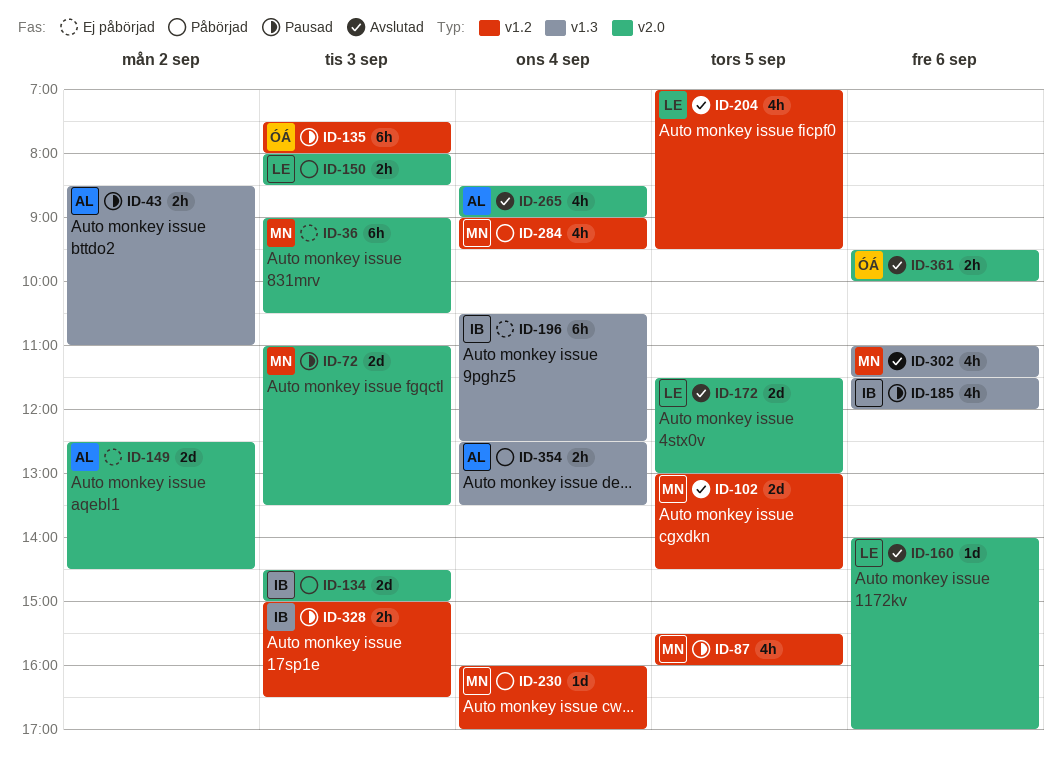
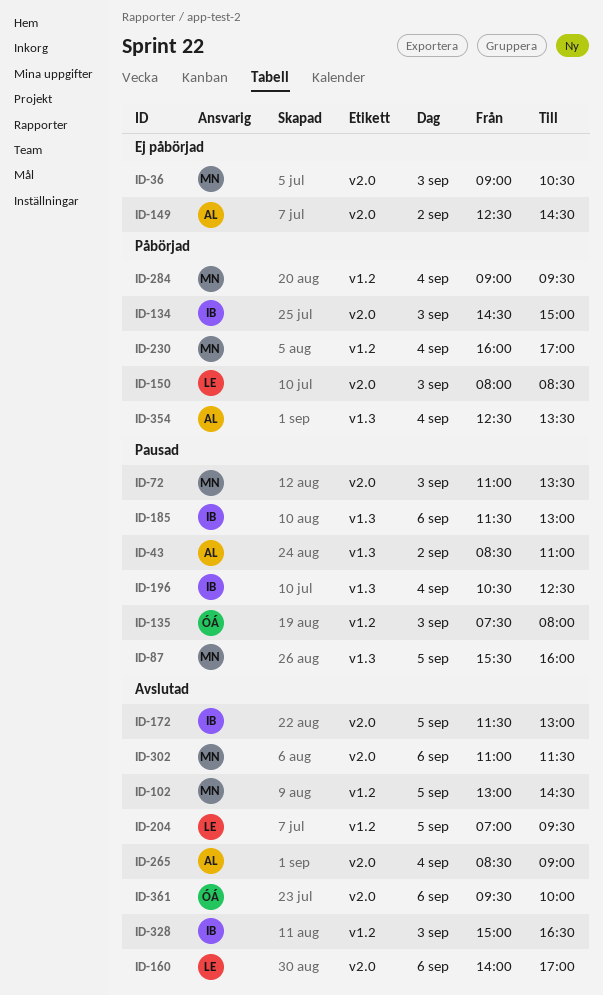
ID-87, label: v1.2 -> v1.3
ID-172, owner: LE -> IB
ID-185, ends: 12:00 -> 13:00
ID-196, status: Ej påbörjad -> Pausad
ID-302, label: v1.3 -> v2.0
ID-328, status: Pausad -> Avslutad

